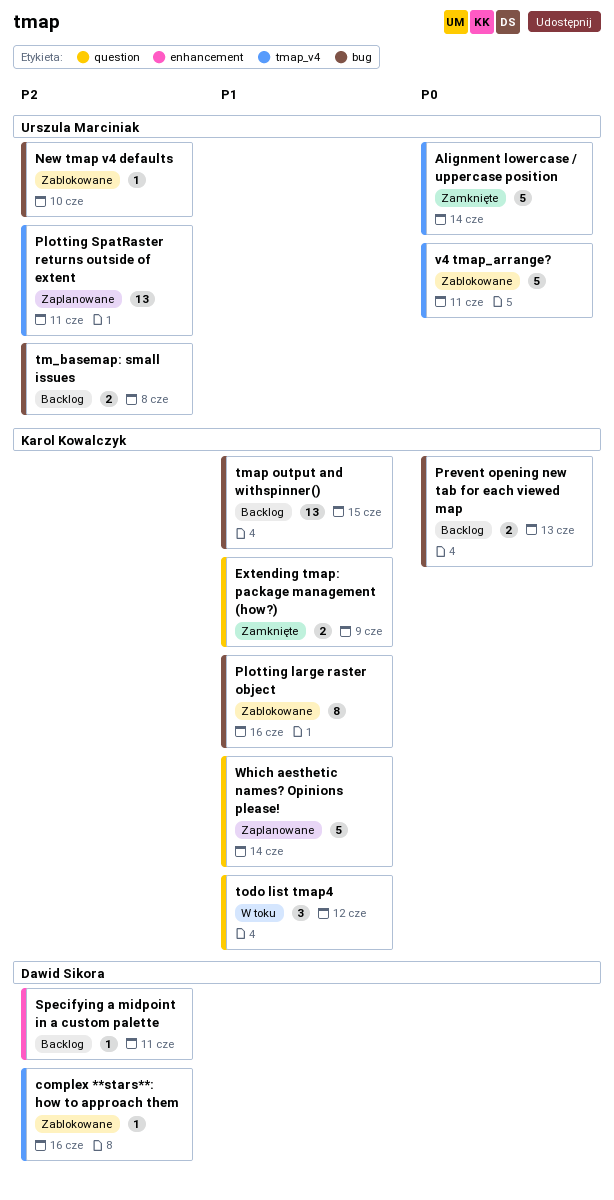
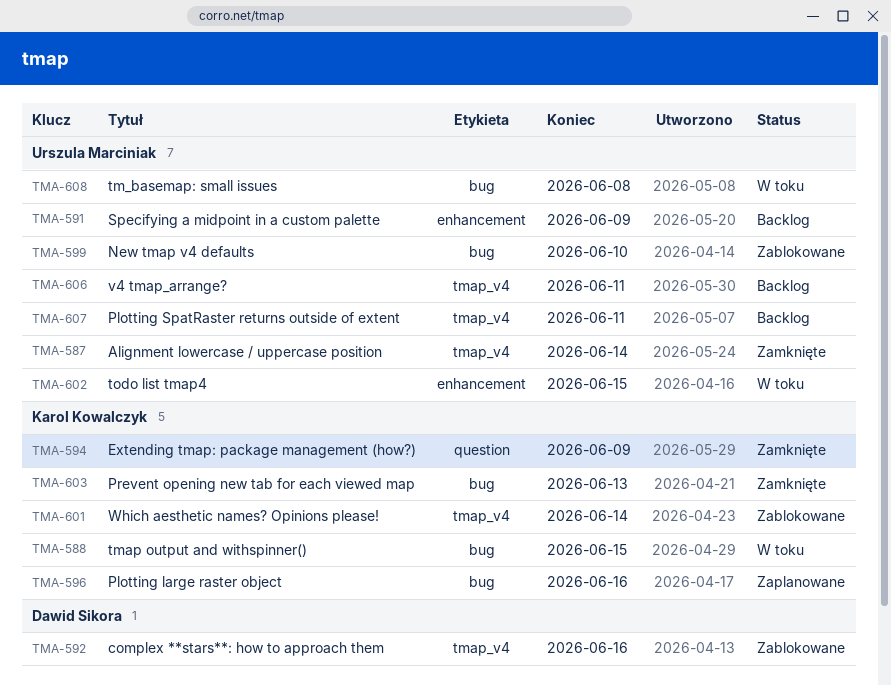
Plotting large raster object, status: Zablokowane -> Zaplanowane
Plotting SpatRaster returns outside of extent, status: Zaplanowane -> Backlog
Prevent opening new tab for each viewed map, status: Backlog -> Zamknięte
Specifying a midpoint in a custom palette, owner: Dawid Sikora -> Urszula Marciniak
Specifying a midpoint in a custom palette, due: Jun 11 -> Jun 9
tm_basemap: small issues, status: Backlog -> W toku
tmap output and withspinner(), status: Backlog -> W toku
todo list tmap4, owner: Karol Kowalczyk -> Urszula Marciniak
todo list tmap4, label: question -> enhancement
todo list tmap4, due: Jun 12 -> Jun 15
v4 tmap_arrange?, status: Zablokowane -> Backlog
Which aesthetic names? Opinions please!, status: Zaplanowane -> Zablokowane
Which aesthetic names? Opinions please!, label: question -> tmap_v4

